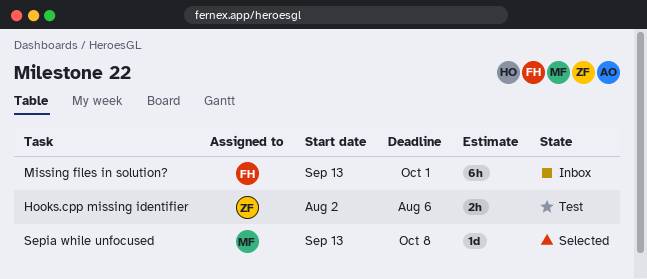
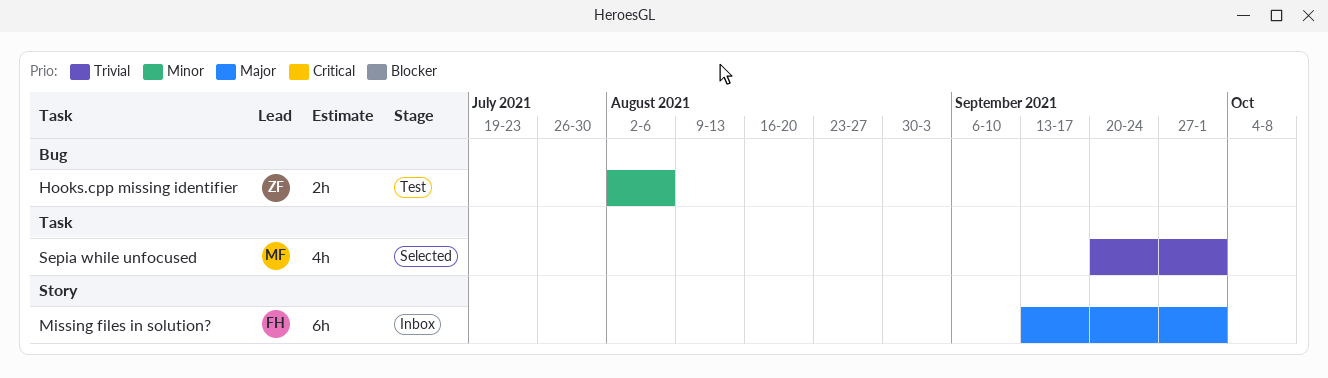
Sepia while unfocused, estimate: 1d -> 4h
Sepia while unfocused, start: Sep 13 -> Sep 20
Sepia while unfocused, due: Oct 8 -> Oct 1

